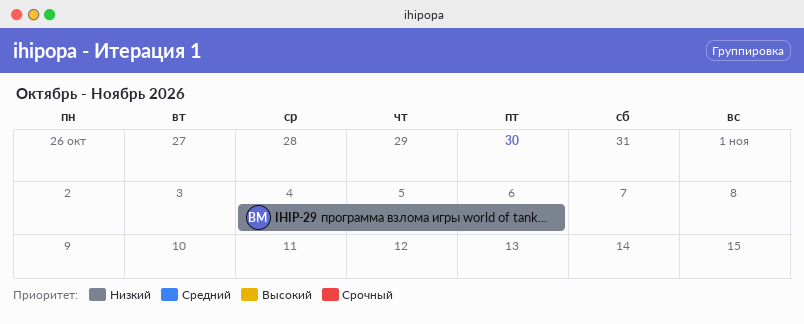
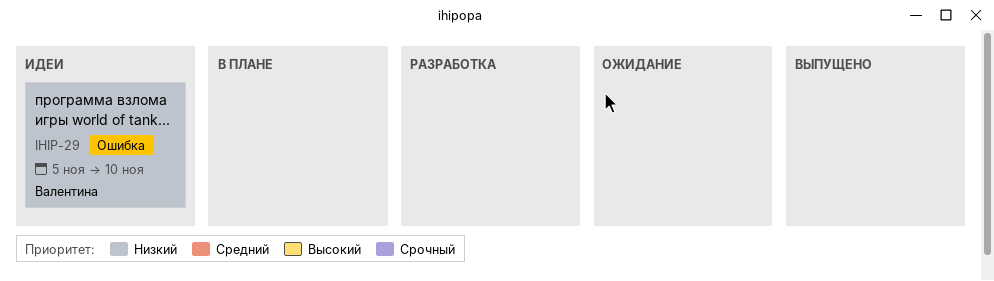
IHIP-29, start: Nov 4 -> Nov 5
IHIP-29, due: Nov 6 -> Nov 10

